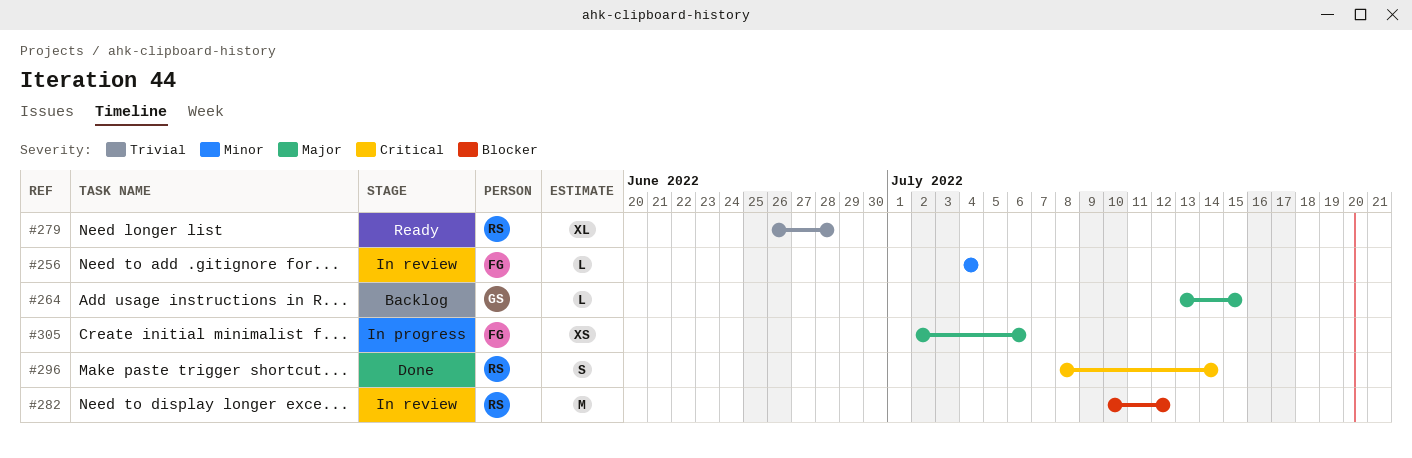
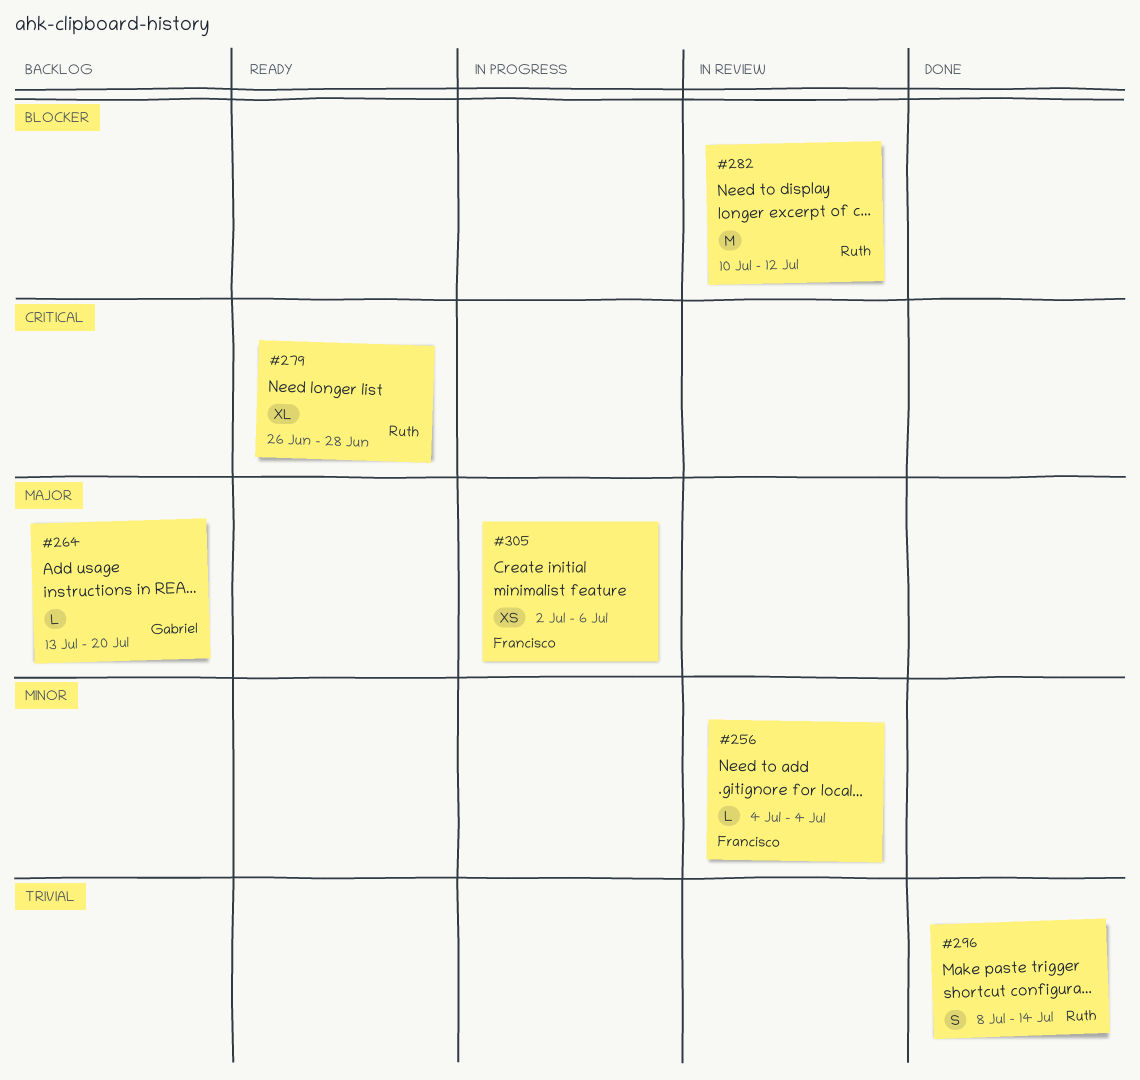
#264, due: Jul 15 -> Jul 20
#279, priority: Trivial -> Critical
#296, priority: Critical -> Trivial

